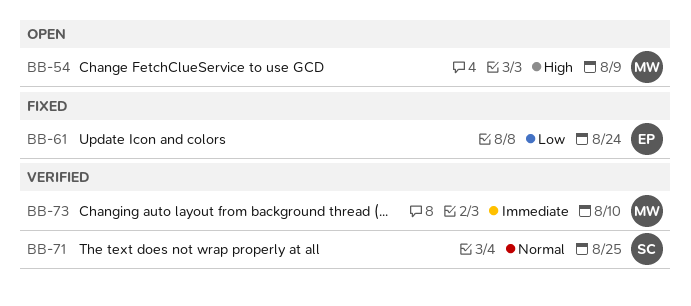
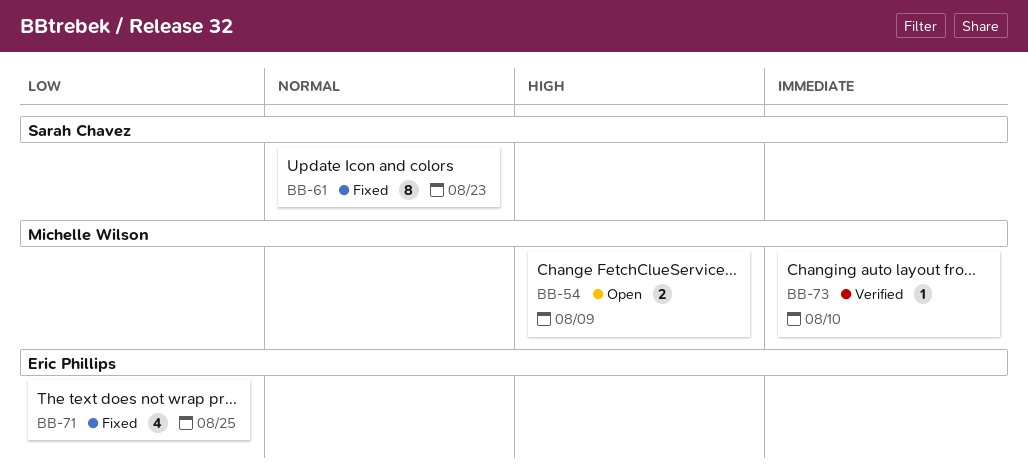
BB-61, owner: Eric Phillips -> Sarah Chavez
BB-61, priority: Low -> Normal
BB-61, due: Aug 24 -> Aug 23
BB-71, status: Verified -> Fixed
BB-71, owner: Sarah Chavez -> Eric Phillips
BB-71, priority: Normal -> Low

